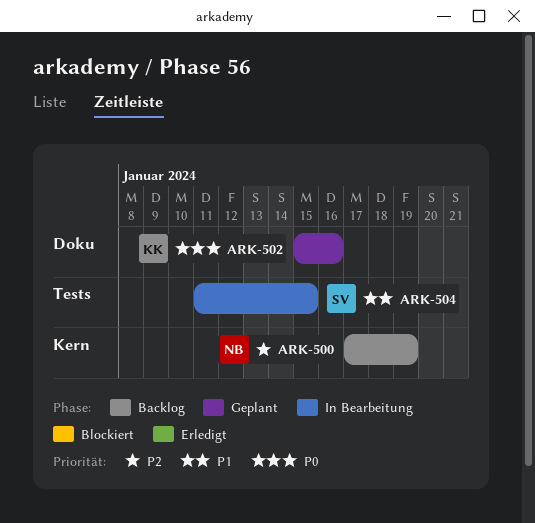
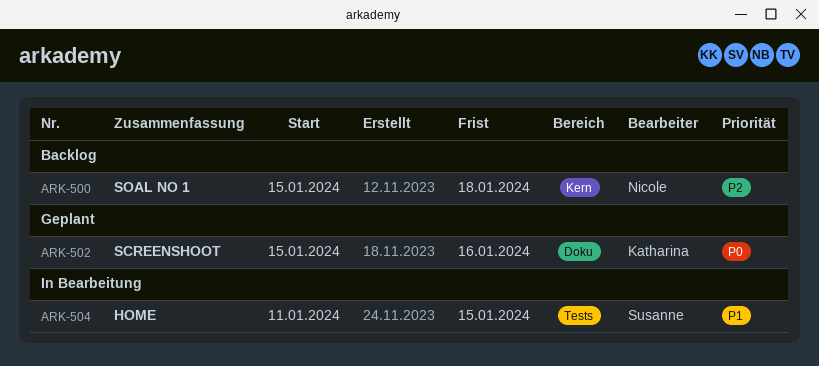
ARK-500, start: Jan 17 -> Jan 15
ARK-500, due: Jan 19 -> Jan 18

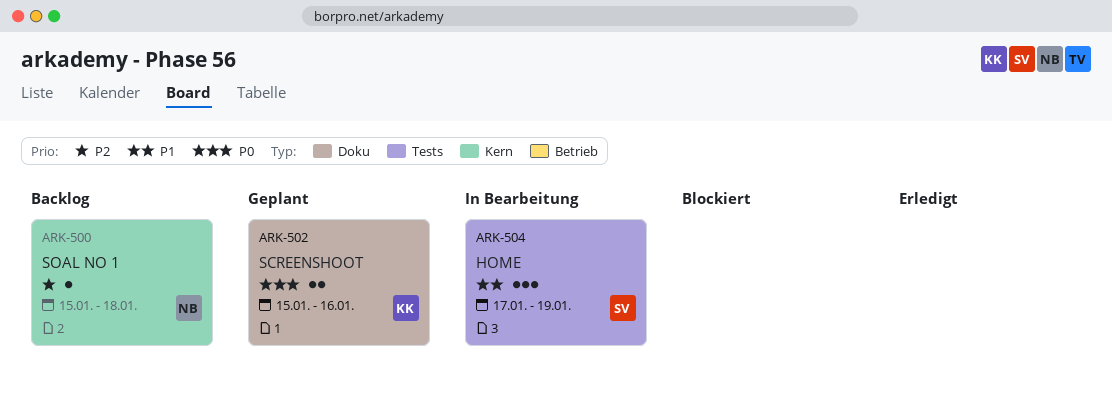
ARK-504, start: Jan 11 -> Jan 17
ARK-504, due: Jan 15 -> Jan 19

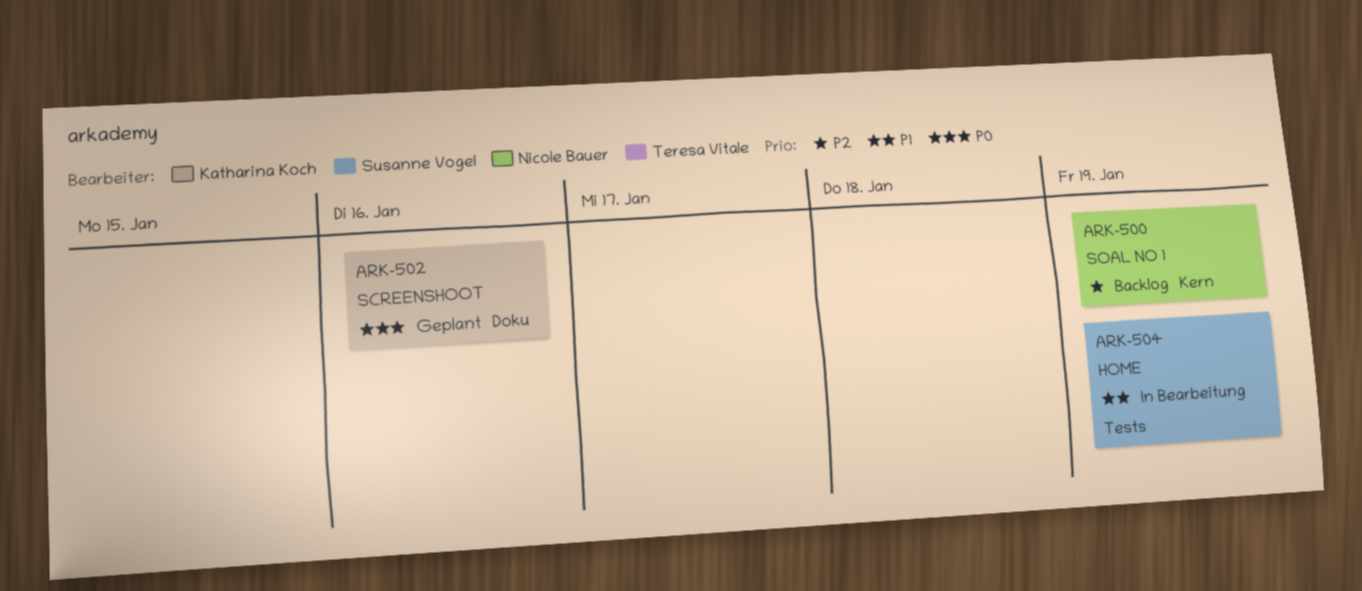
ARK-500, due: Jan 18 -> Jan 19

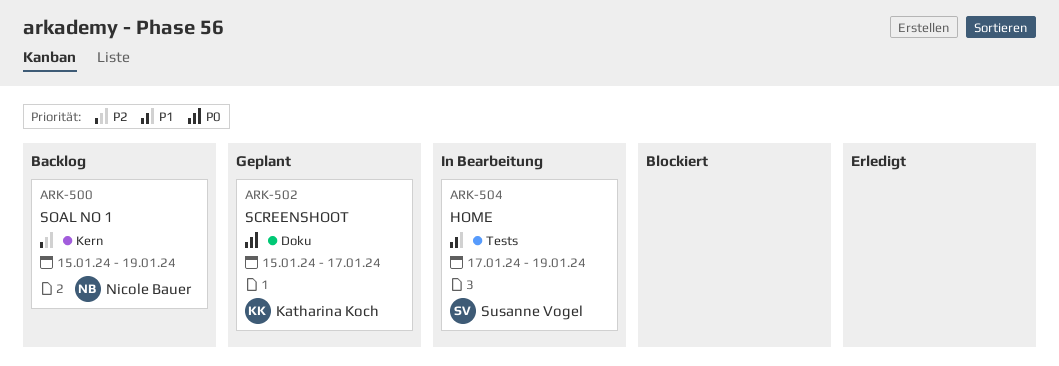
ARK-502, due: Jan 16 -> Jan 17

